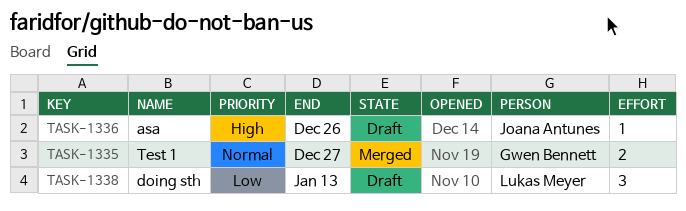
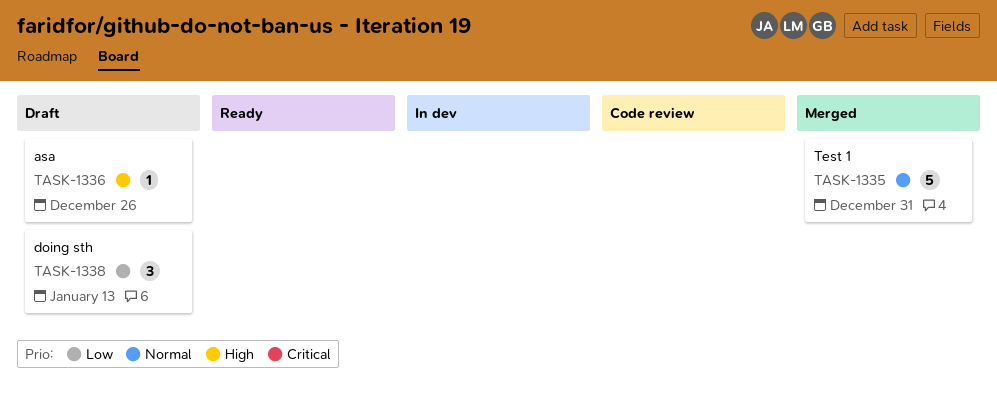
TASK-1335, estimate: 2 -> 5
TASK-1335, due: Dec 27 -> Dec 31

